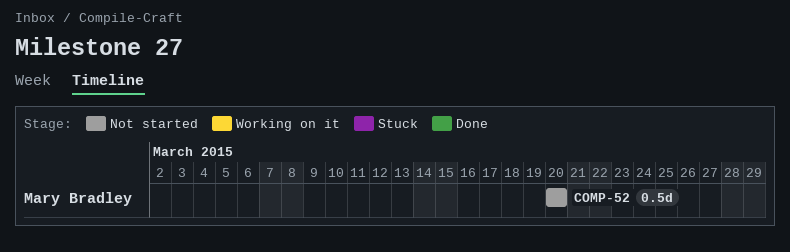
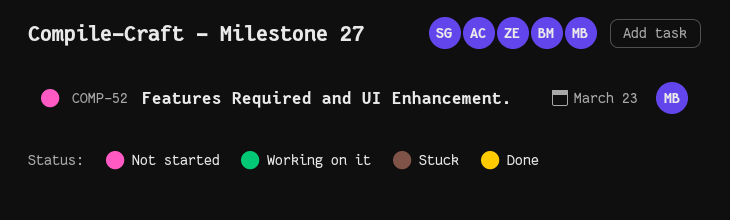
COMP-52, due: Mar 20 -> Mar 23

